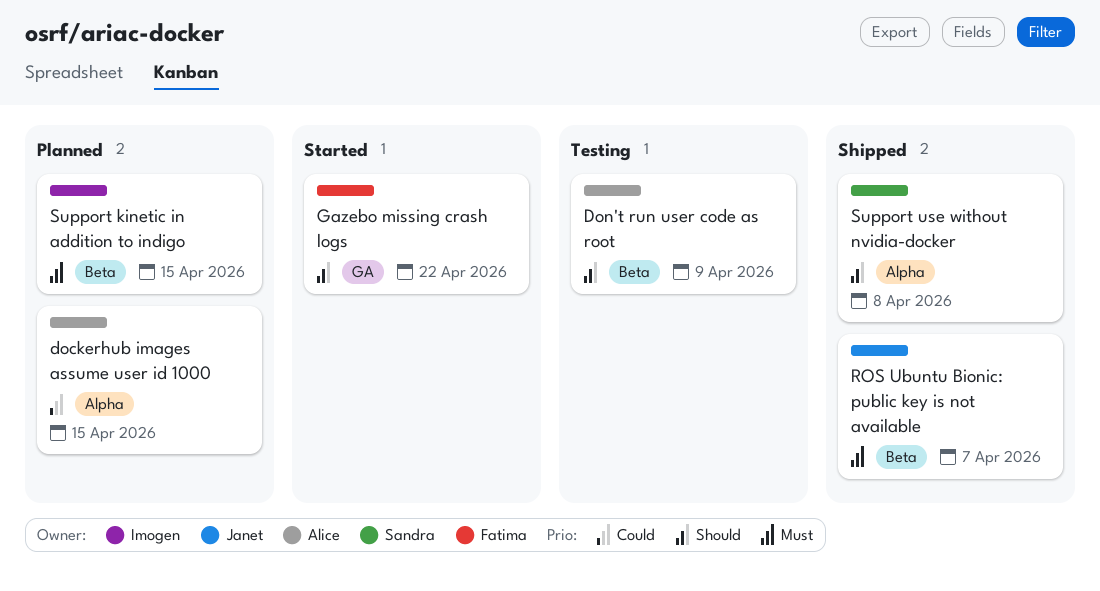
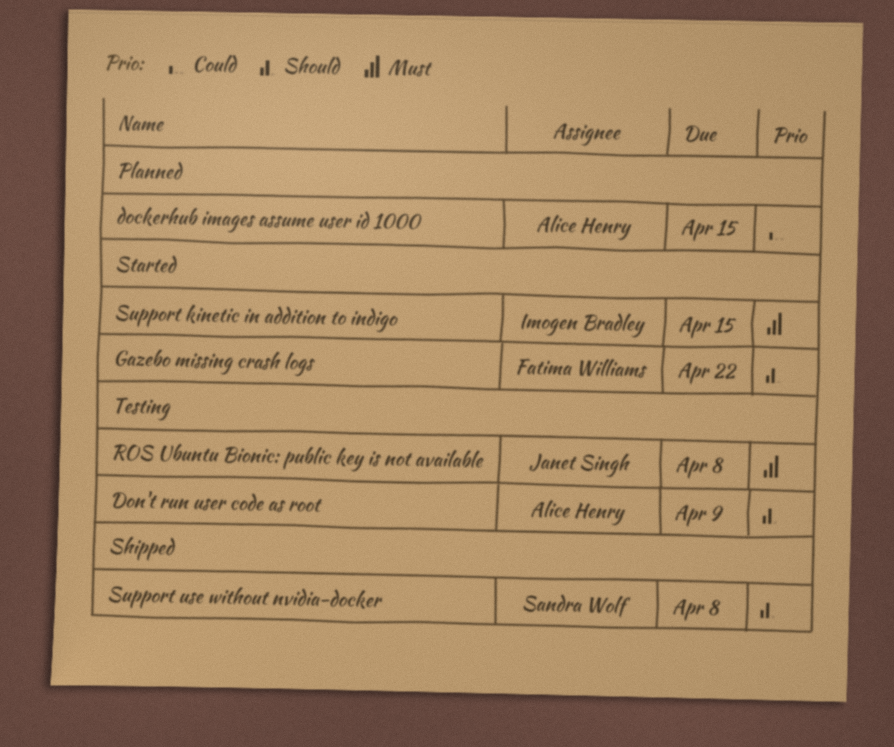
ROS Ubuntu Bionic: public key is not available, status: Shipped -> Testing
ROS Ubuntu Bionic: public key is not available, due: Apr 7 -> Apr 8
Support kinetic in addition to indigo, status: Planned -> Started

